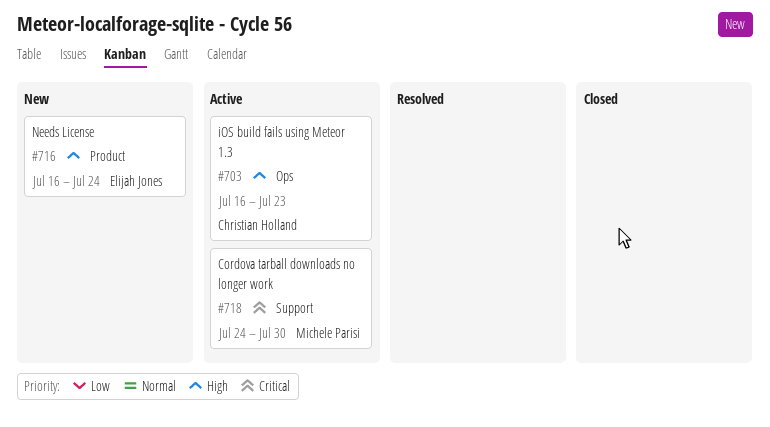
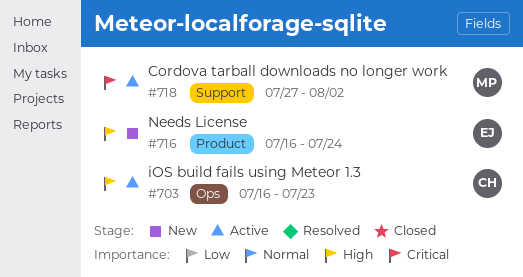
#718, start: Jul 24 -> Jul 27
#718, due: Jul 30 -> Aug 2

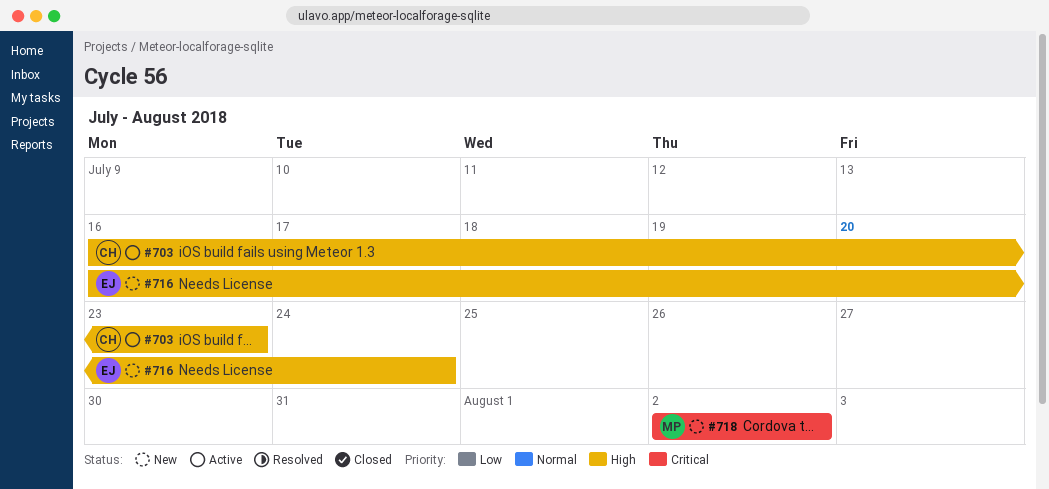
#718, status: Active -> New
#718, start: Jul 27 -> Aug 2

